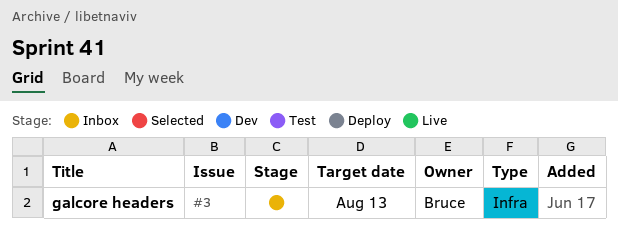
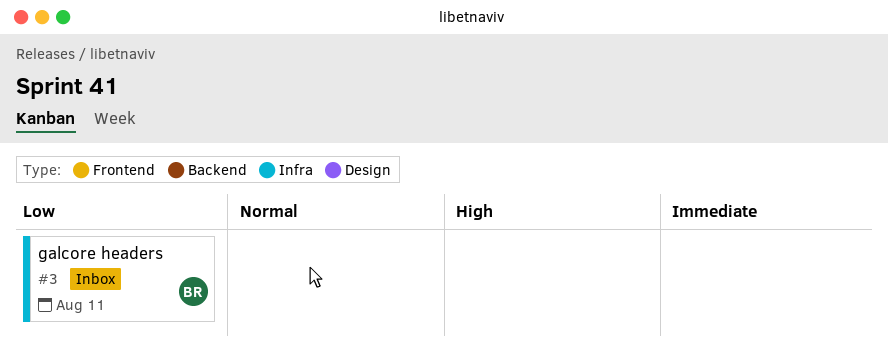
#3, due: Aug 13 -> Aug 11

